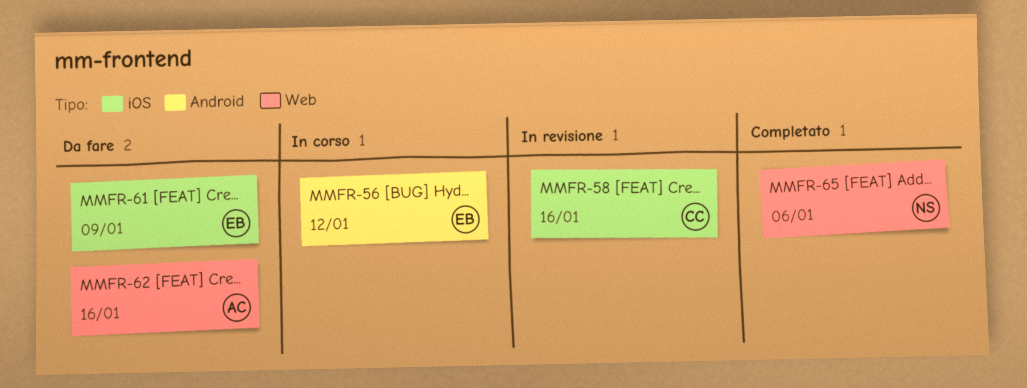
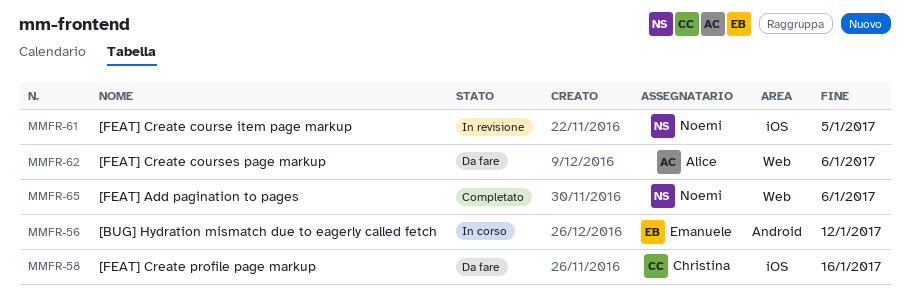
MMFR-58, status: In revisione -> Da fare
MMFR-61, status: Da fare -> In revisione
MMFR-61, owner: Emanuele -> Noemi
MMFR-61, due: Jan 9 -> Jan 5
MMFR-62, due: Jan 16 -> Jan 6

